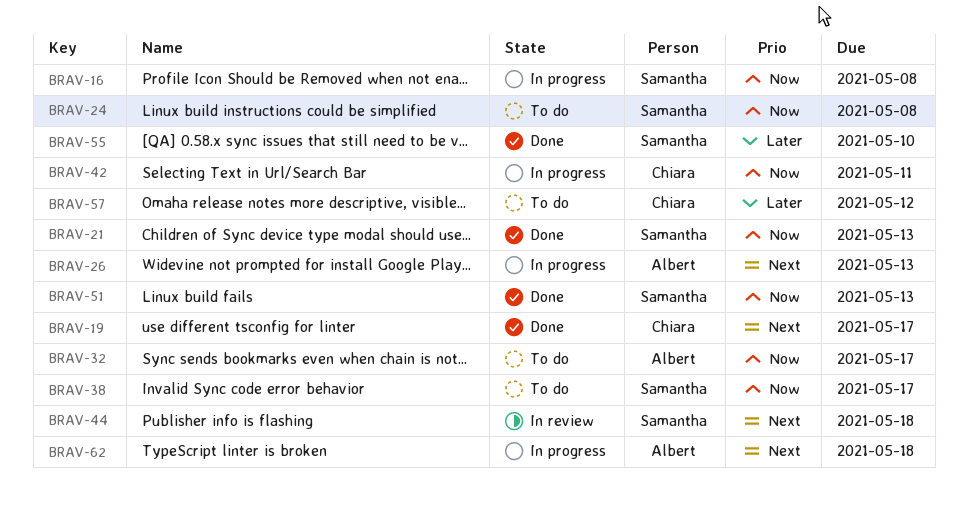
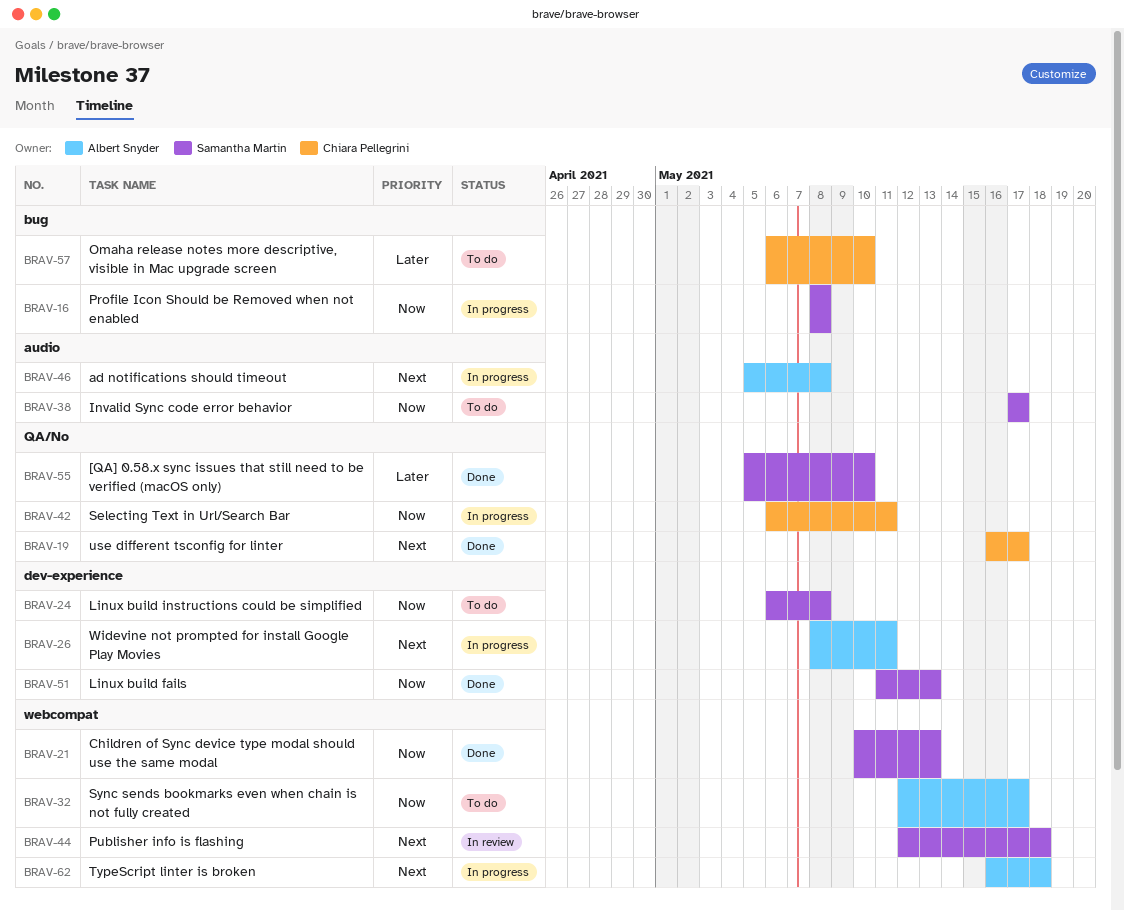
BRAV-26, due: May 13 -> May 11
BRAV-46: none -> present
BRAV-57, due: May 12 -> May 10

